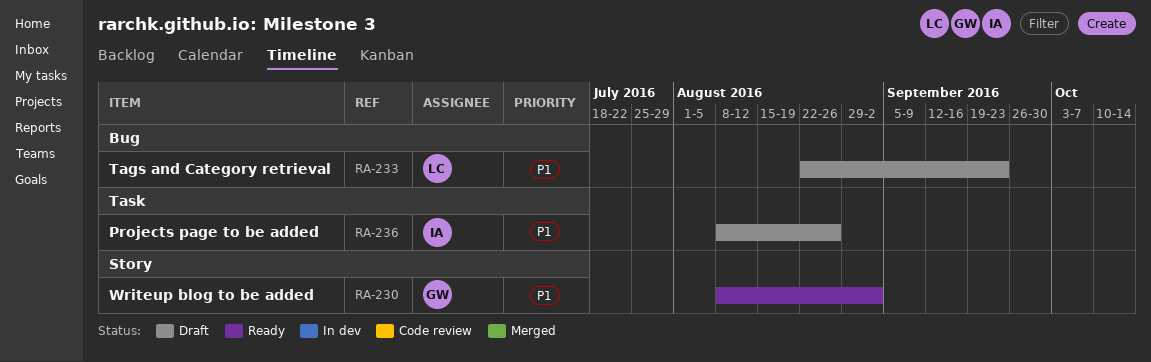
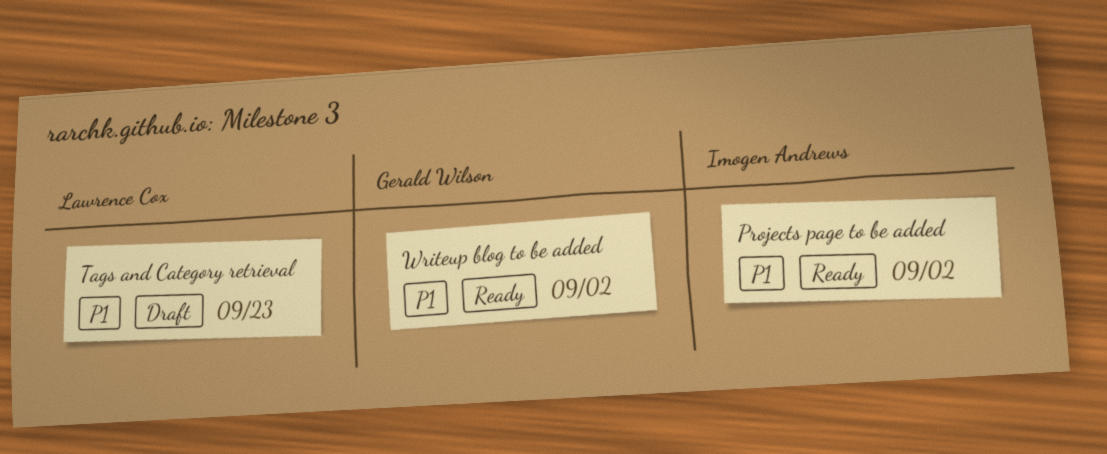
Projects page to be added, status: Draft -> Ready
Projects page to be added, due: Aug 26 -> Sep 2

